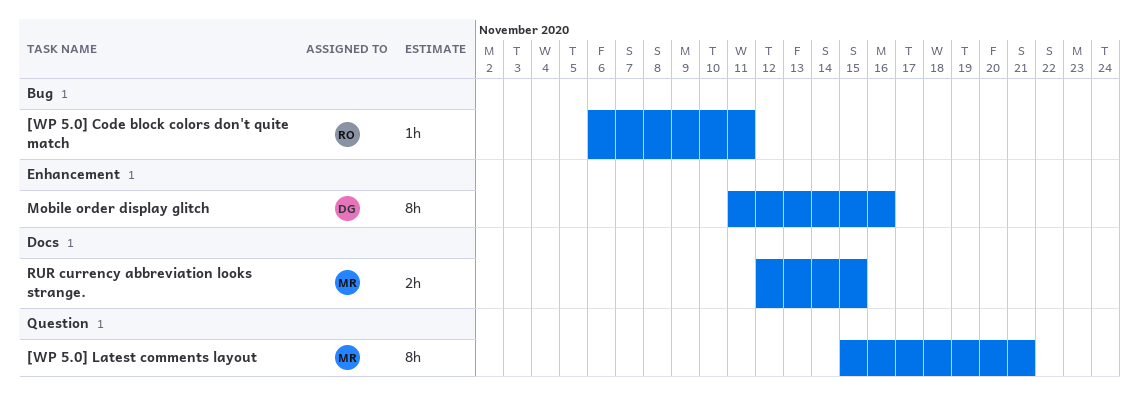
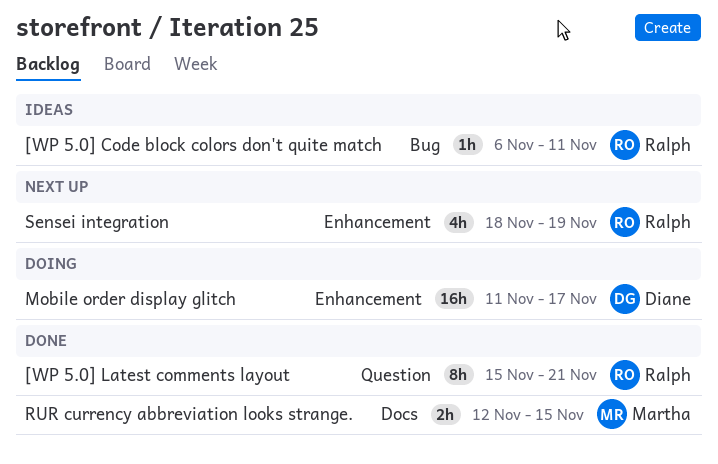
[WP 5.0] Latest comments layout, owner: Martha -> Ralph
Mobile order display glitch, estimate: 8h -> 16h
Mobile order display glitch, due: Nov 16 -> Nov 17
Sensei integration: none -> present

